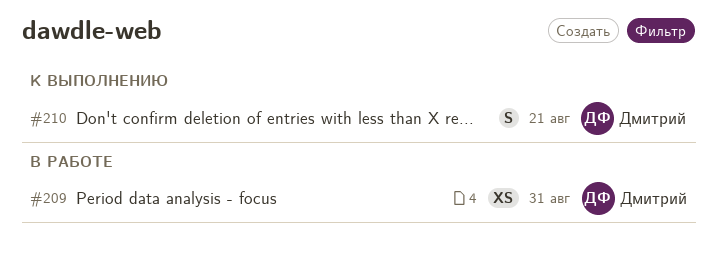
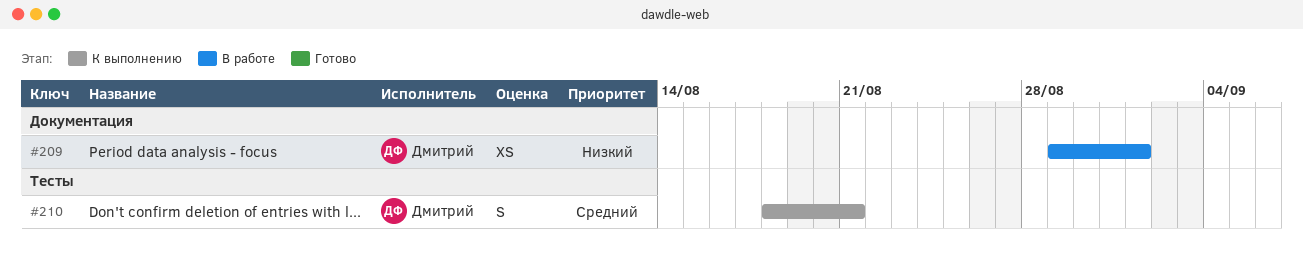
#209, due: Aug 31 -> Sep 1

